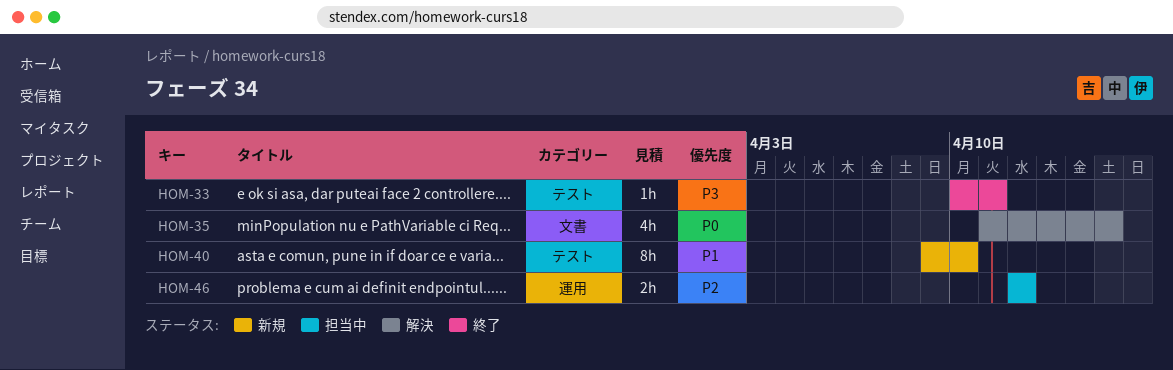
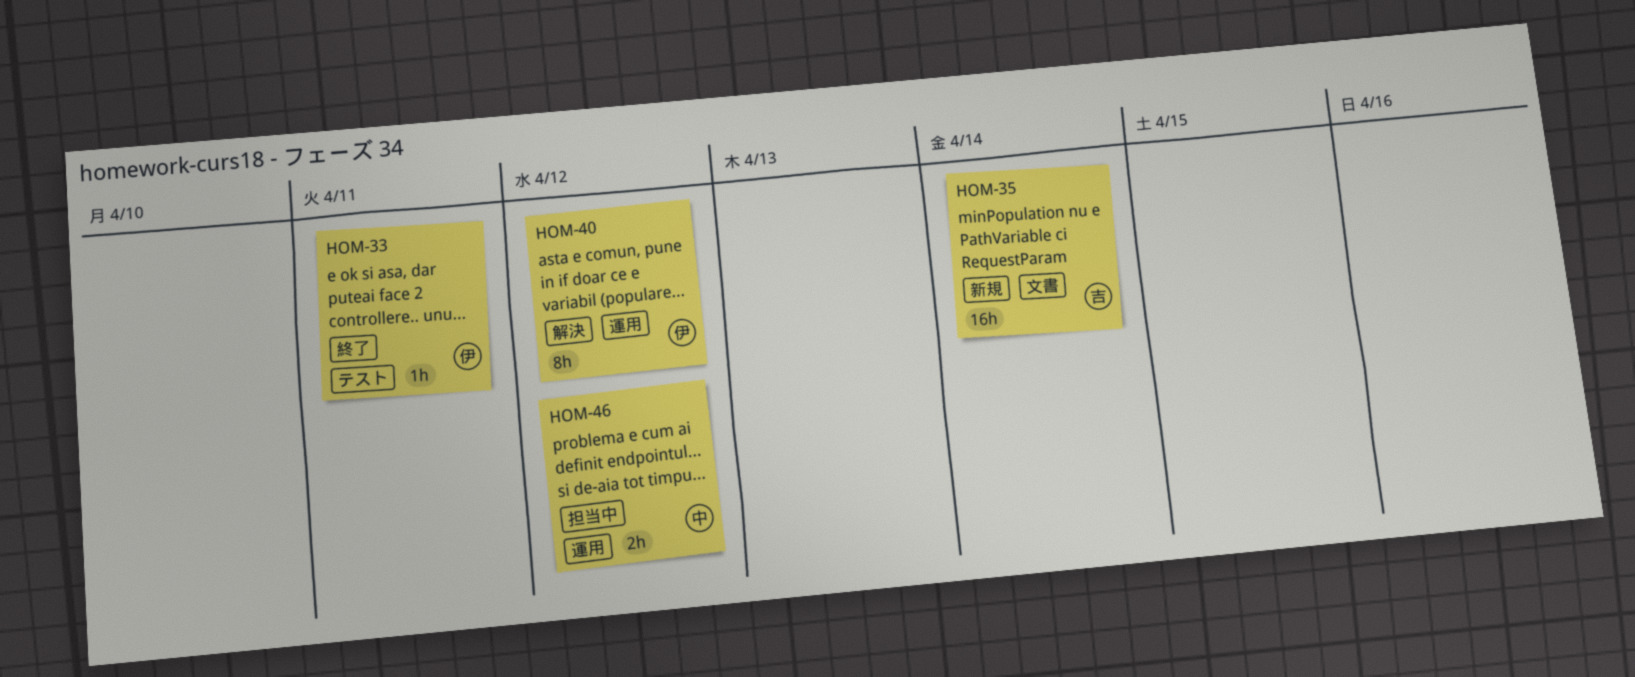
HOM-35, status: 解決 -> 新規
HOM-35, estimate: 4h -> 16h
HOM-35, due: Apr 15 -> Apr 14
HOM-40, status: 新規 -> 解決
HOM-40, label: テスト -> 運用
HOM-40, due: Apr 10 -> Apr 12

